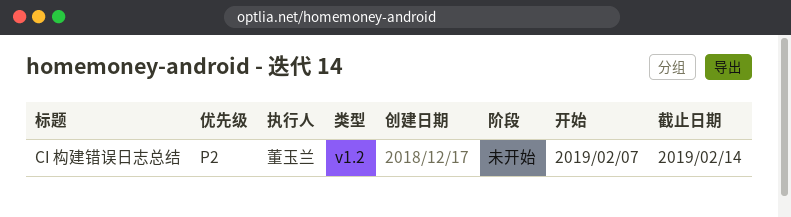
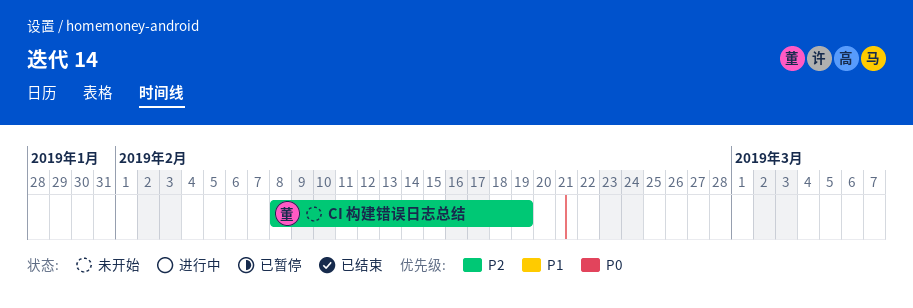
CI 构建错误日志总结, start: Feb 7 -> Feb 8
CI 构建错误日志总结, due: Feb 14 -> Feb 19

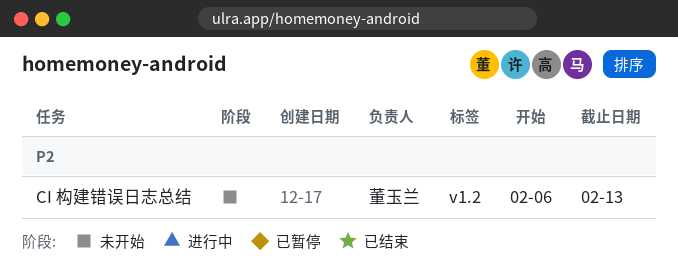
CI 构建错误日志总结, start: Feb 8 -> Feb 6
CI 构建错误日志总结, due: Feb 19 -> Feb 13

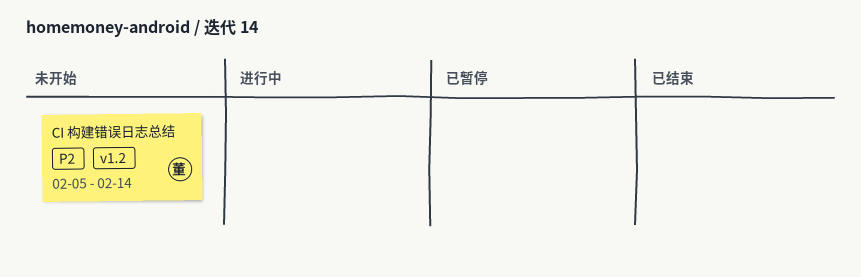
CI 构建错误日志总结, start: Feb 6 -> Feb 5
CI 构建错误日志总结, due: Feb 13 -> Feb 14

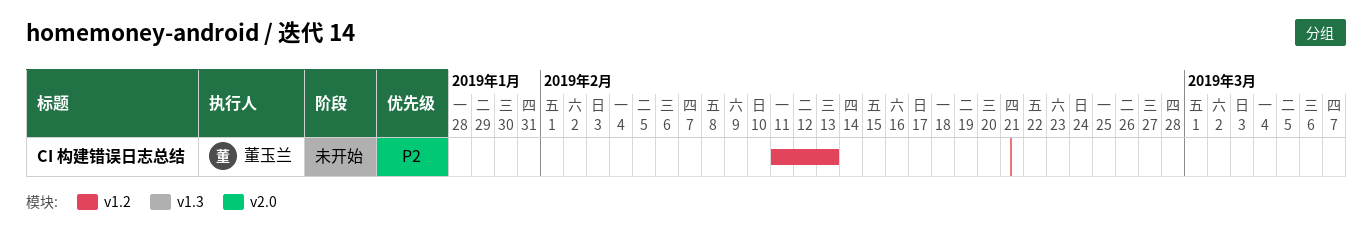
CI 构建错误日志总结, start: Feb 5 -> Feb 11
CI 构建错误日志总结, due: Feb 14 -> Feb 13

